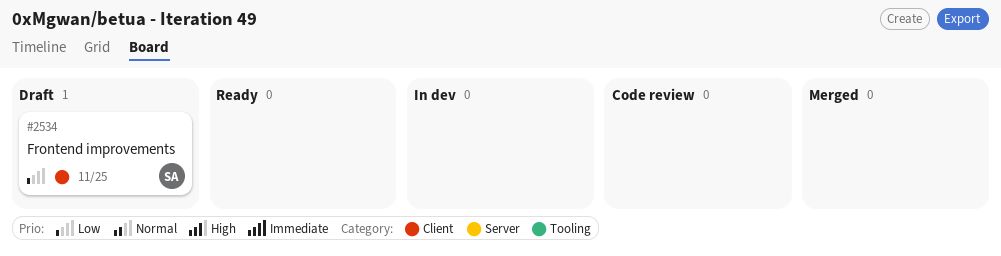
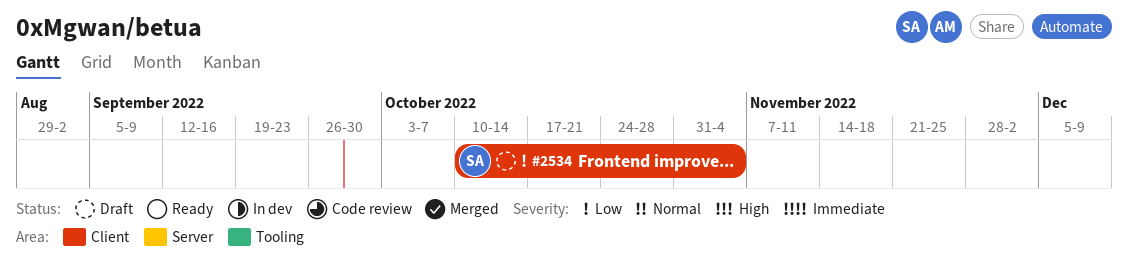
#2534, due: Nov 25 -> Nov 4

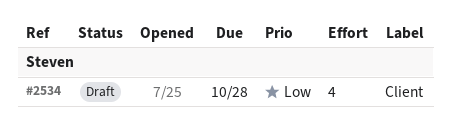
#2534, due: Nov 4 -> Oct 28

